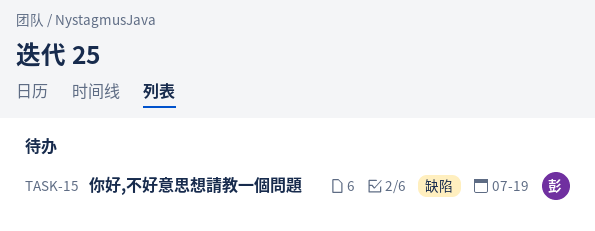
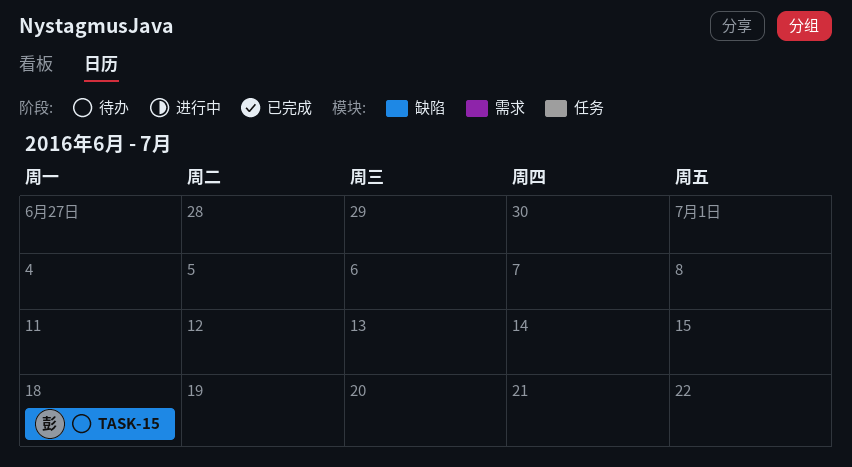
TASK-15, due: Jul 19 -> Jul 18

